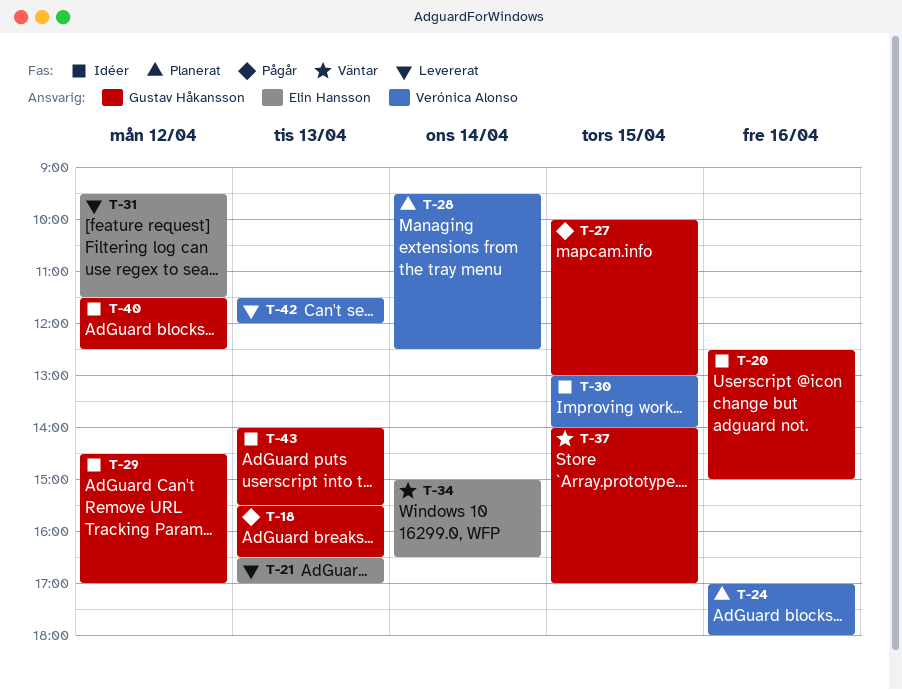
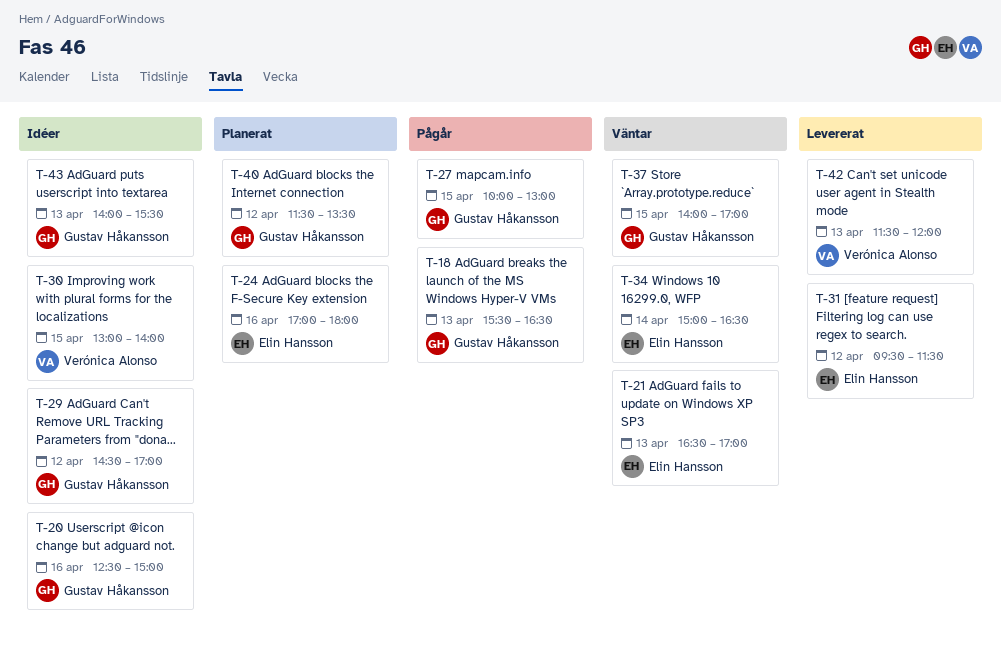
T-21, status: Levererat -> Väntar
T-24, owner: Verónica Alonso -> Elin Hansson
T-28: present -> none
T-40, status: Idéer -> Planerat
T-40, ends: 12:30 -> 13:30

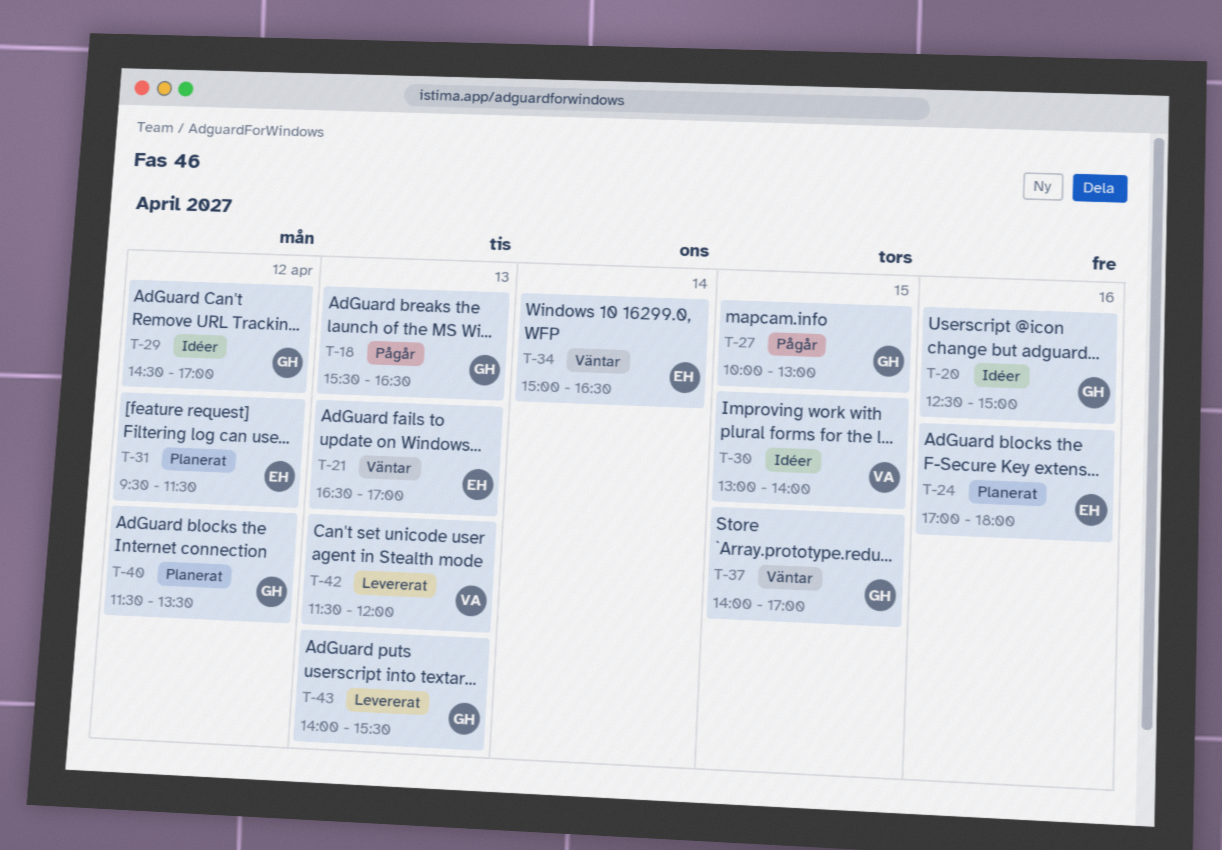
T-31, status: Levererat -> Planerat
T-43, status: Idéer -> Levererat

